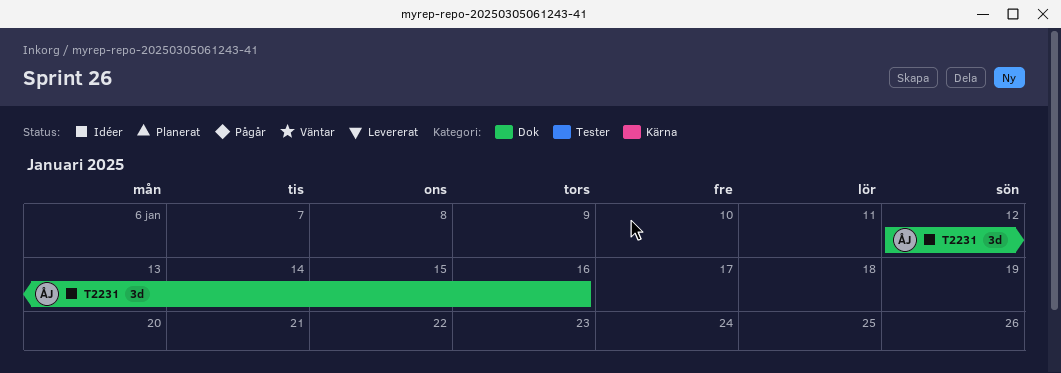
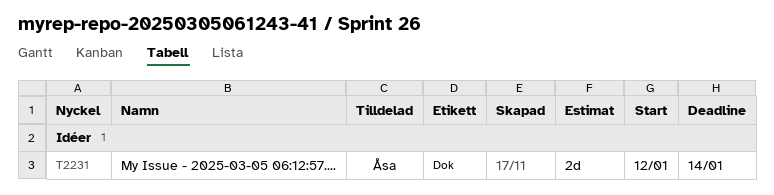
T2231, estimate: 3d -> 2d
T2231, due: Jan 16 -> Jan 14

